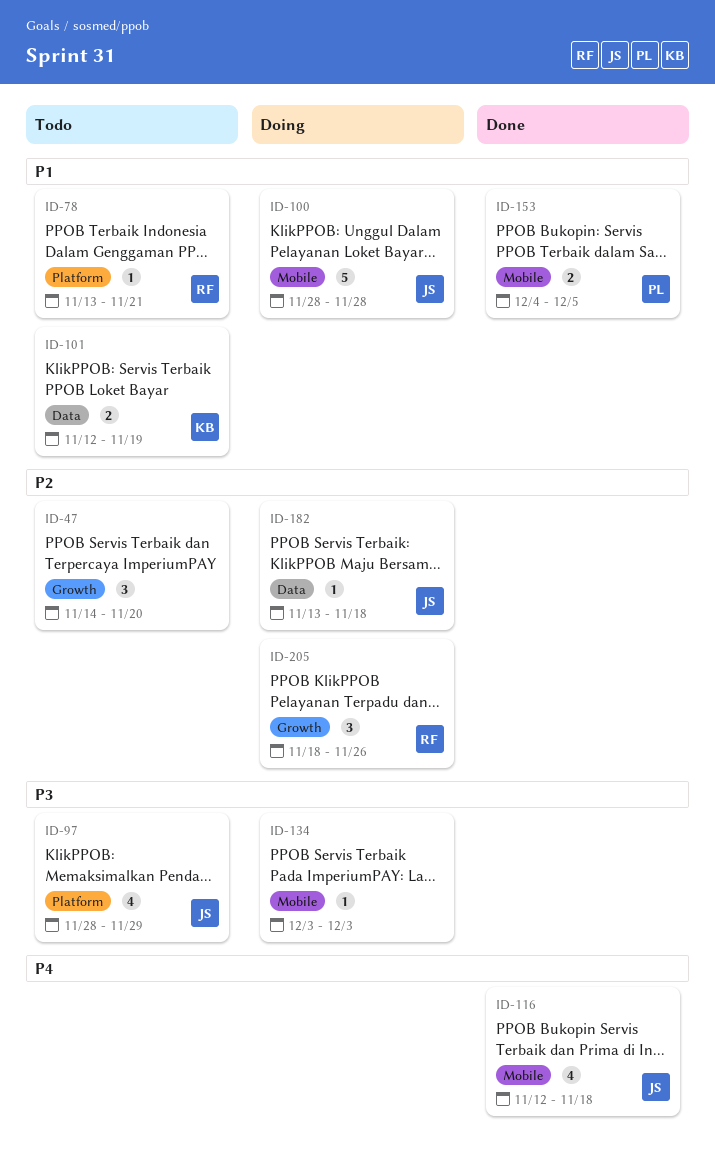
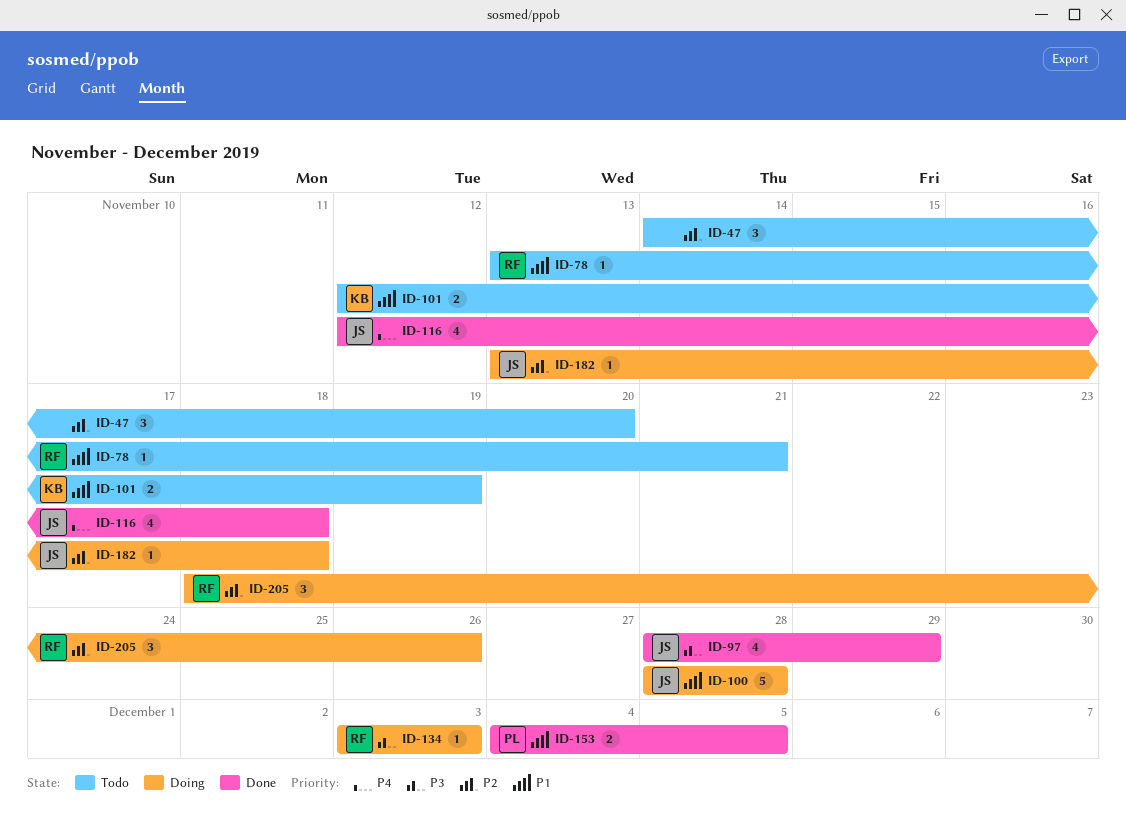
ID-97, status: Todo -> Done
ID-134, owner: none -> RF

